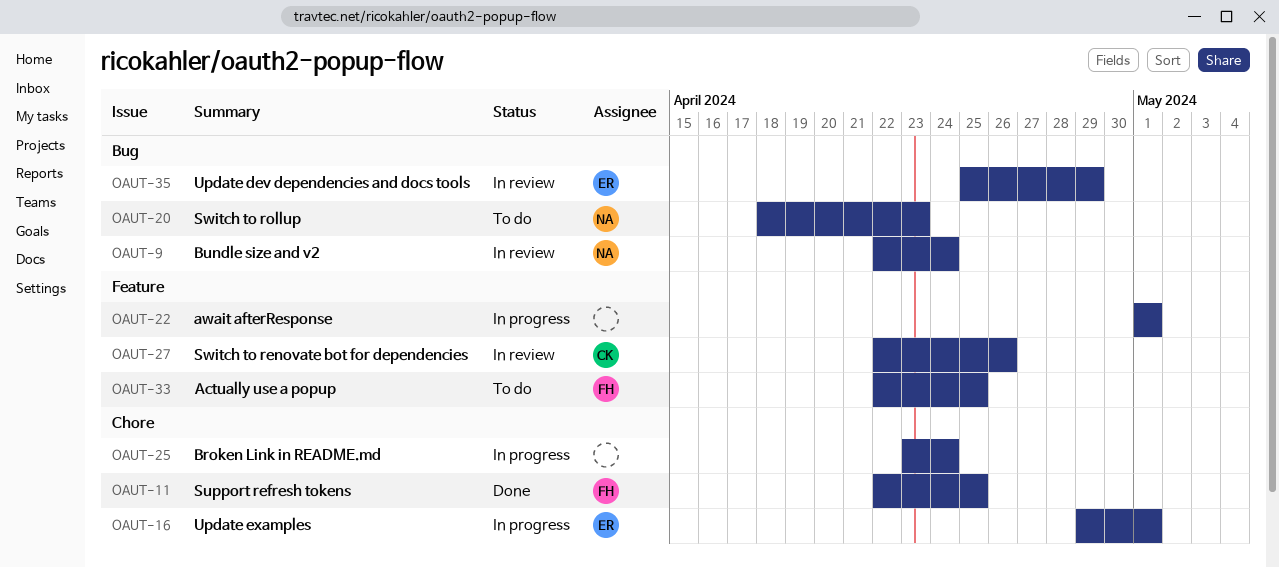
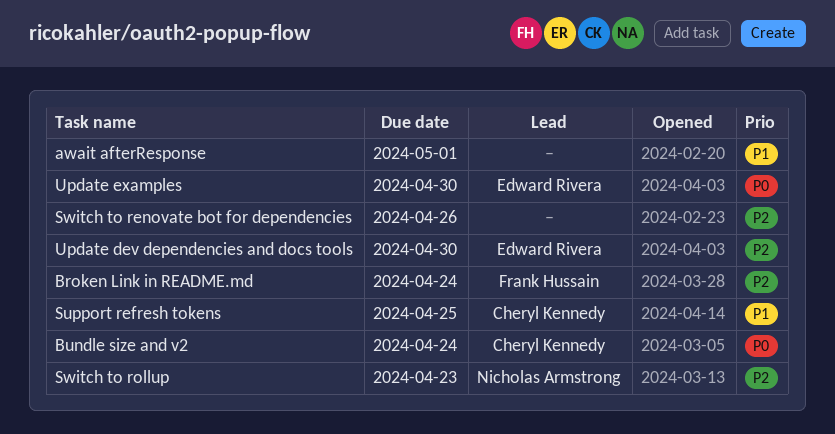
Actually use a popup: present -> none
Broken Link in README.md, owner: none -> Frank Hussain
Bundle size and v2, owner: Nicholas Armstrong -> Cheryl Kennedy
Support refresh tokens, owner: Frank Hussain -> Cheryl Kennedy
Switch to renovate bot for dependencies, owner: Cheryl Kennedy -> none
Update dev dependencies and docs tools, due: Apr 29 -> Apr 30
Update examples, due: May 1 -> Apr 30

